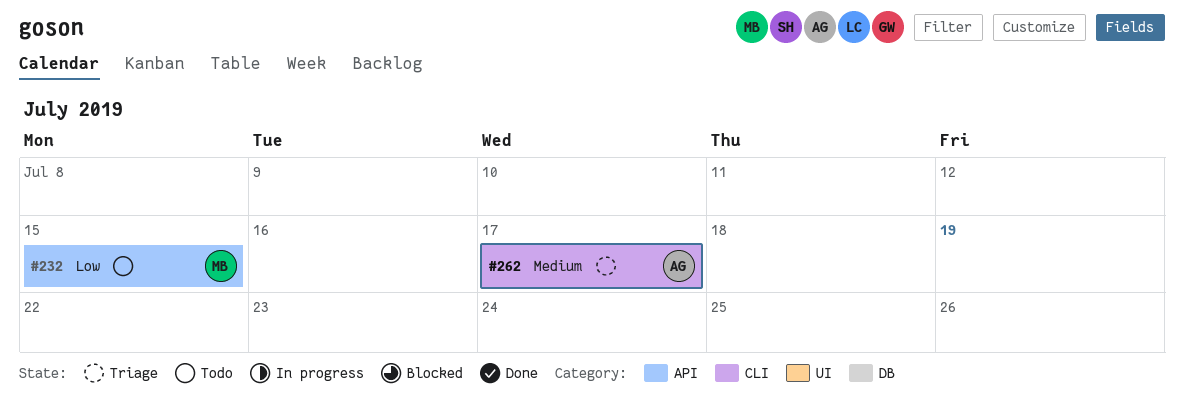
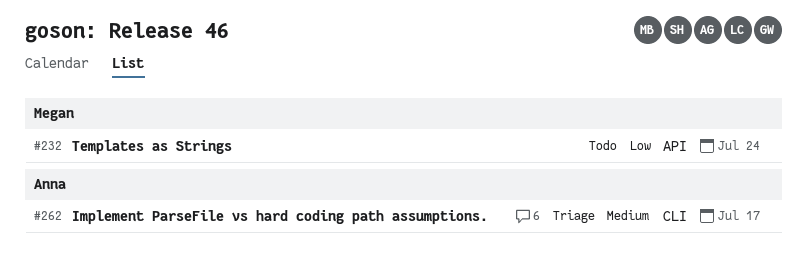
#232, due: Jul 15 -> Jul 24

